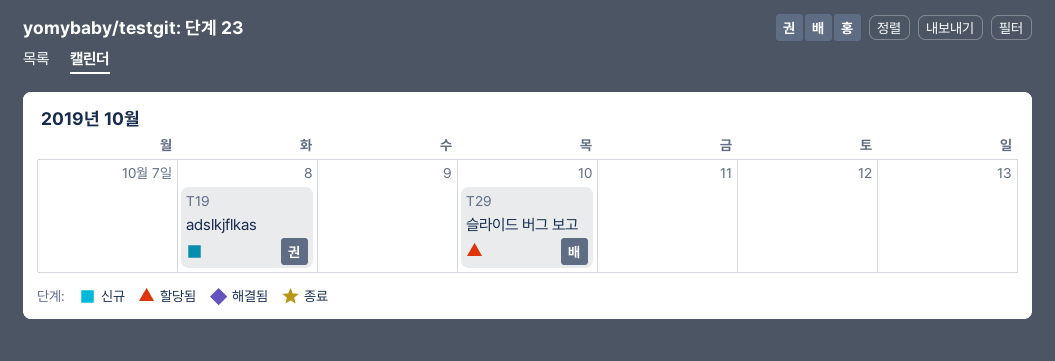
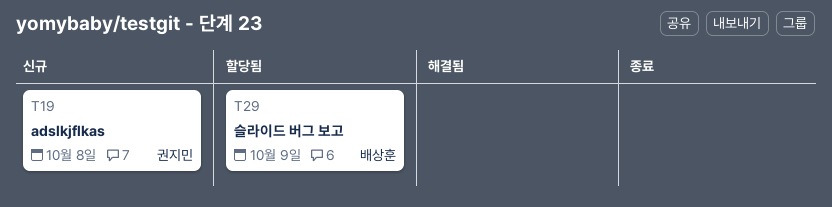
T29, due: Oct 10 -> Oct 9

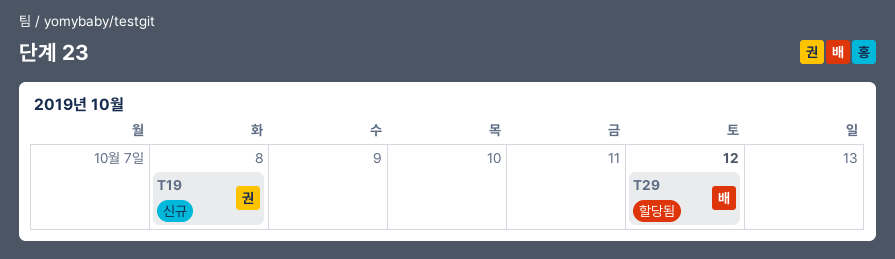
T29, due: Oct 9 -> Oct 12

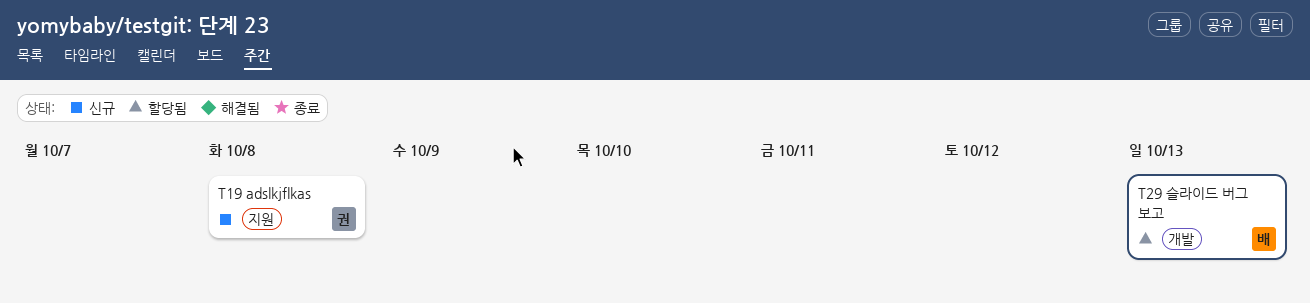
T29, due: Oct 12 -> Oct 13

